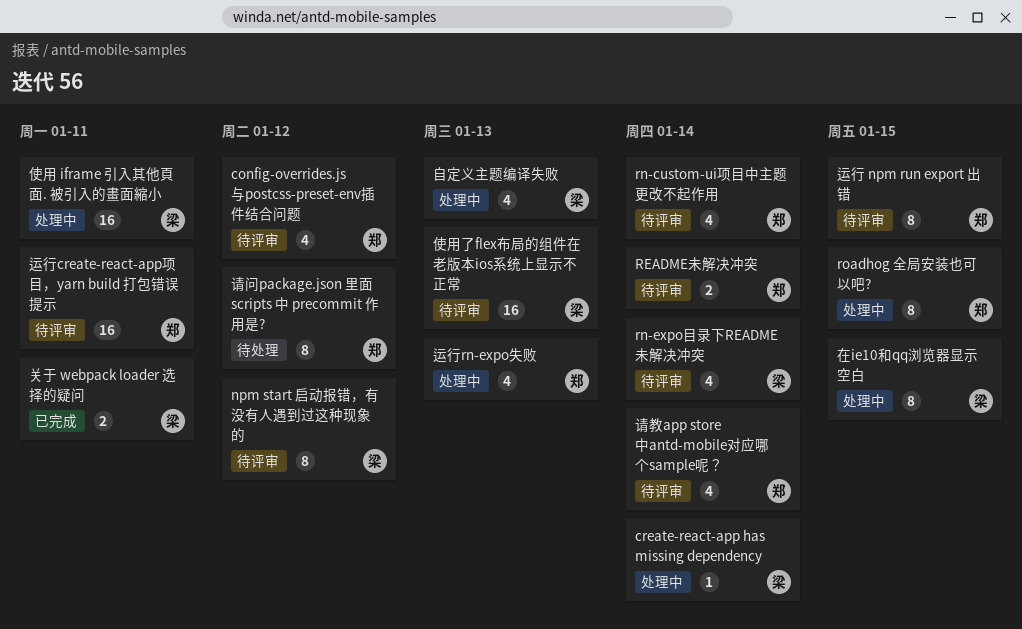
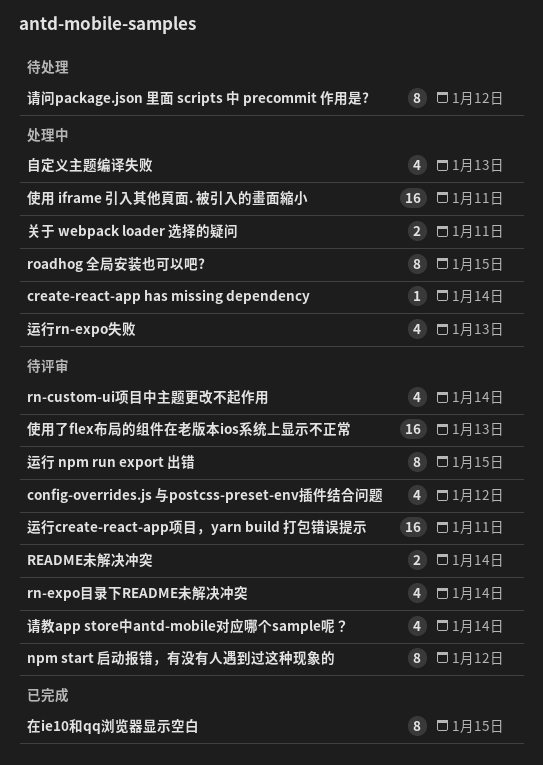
关于 webpack loader 选择的疑问, status: 已完成 -> 处理中
在ie10和qq浏览器显示空白, status: 处理中 -> 已完成

